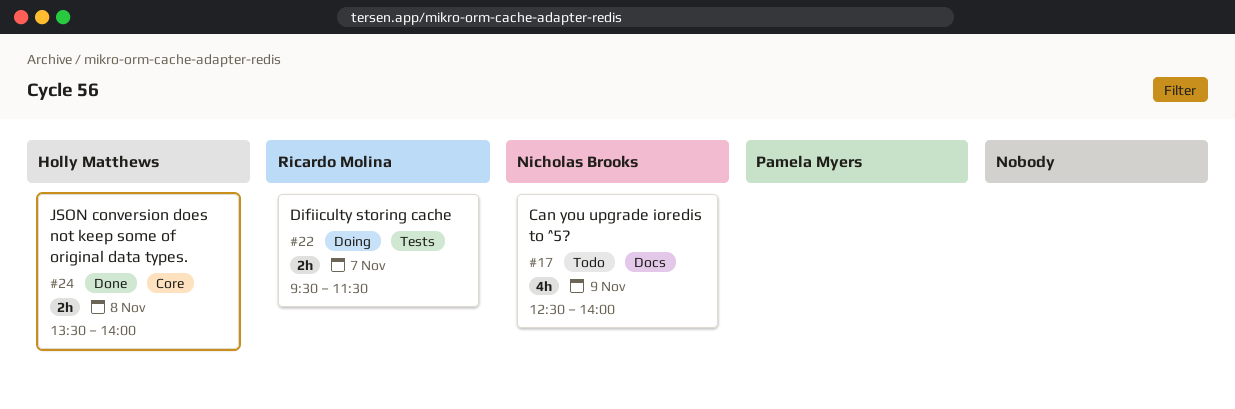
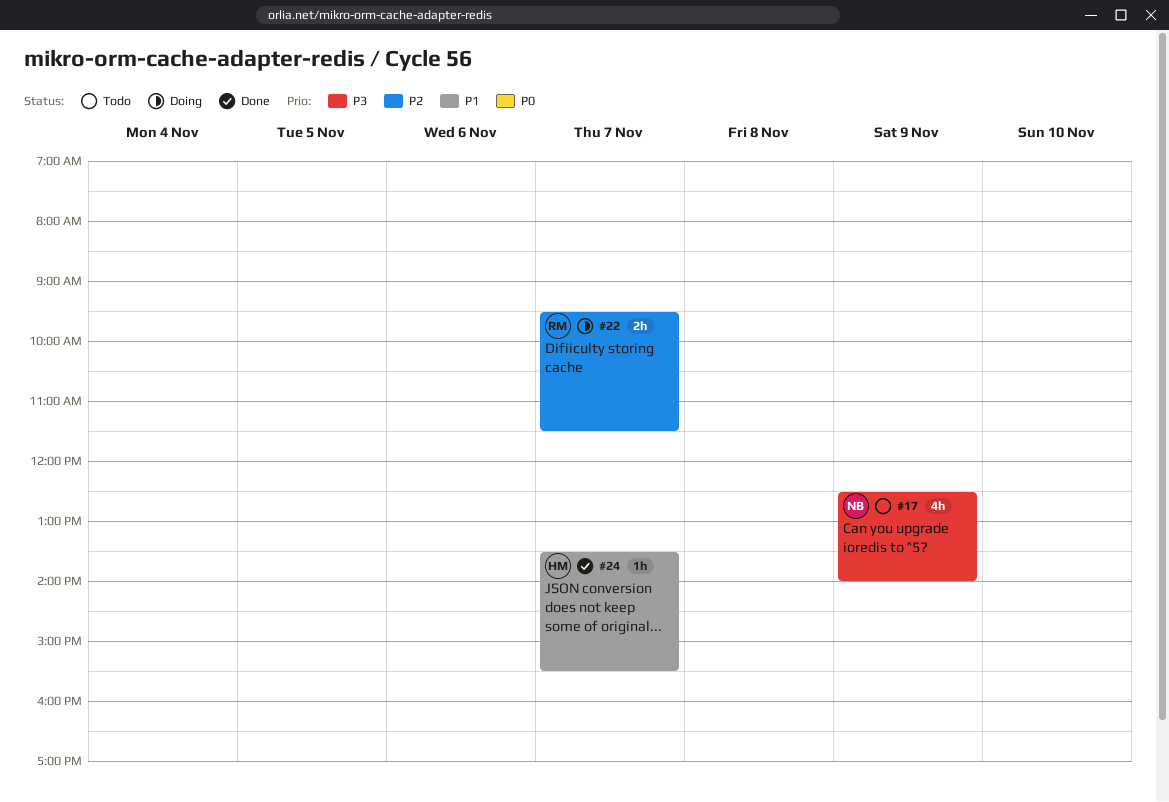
#24, estimate: 2h -> 1h
#24, day: Nov 8 -> Nov 7
#24, ends: 14:00 -> 15:30

